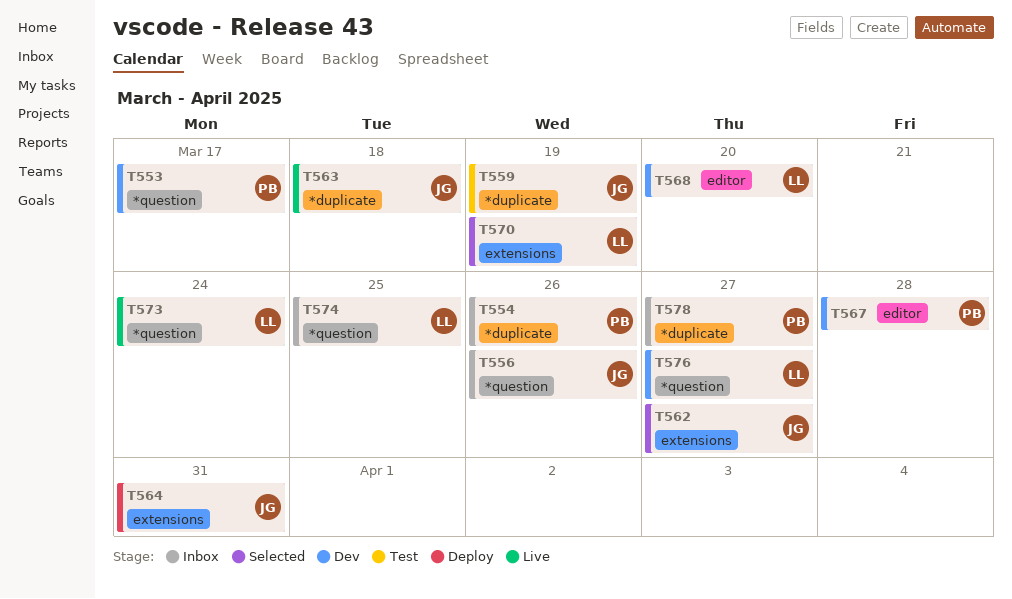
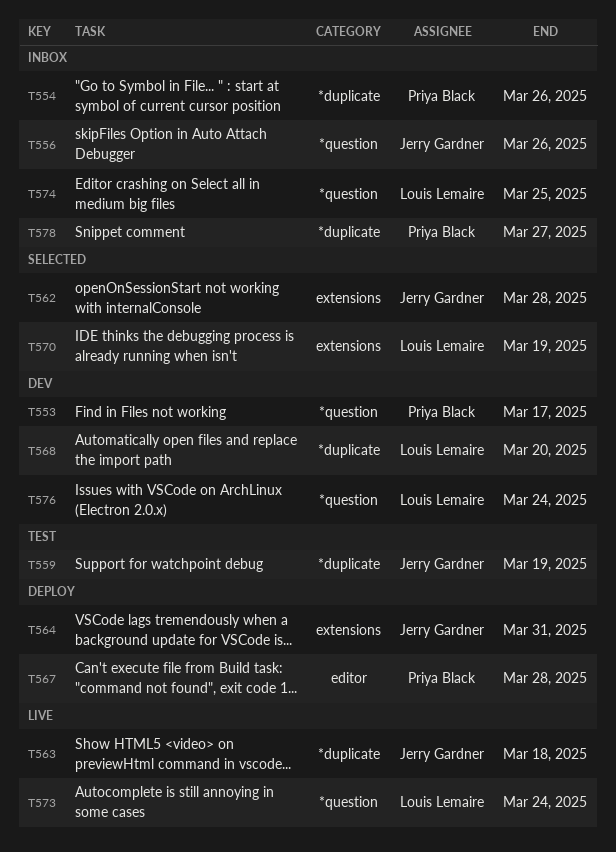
T562, due: Mar 27 -> Mar 28
T567, status: Dev -> Deploy
T568, label: editor -> *duplicate
T576, due: Mar 27 -> Mar 24

